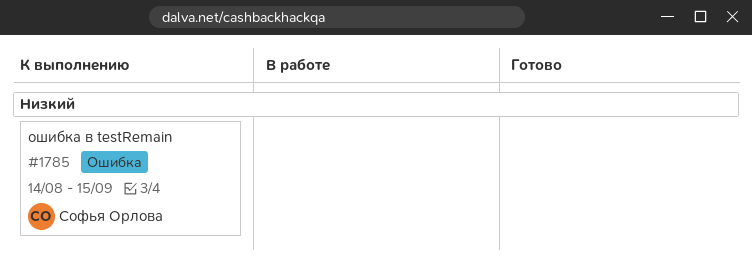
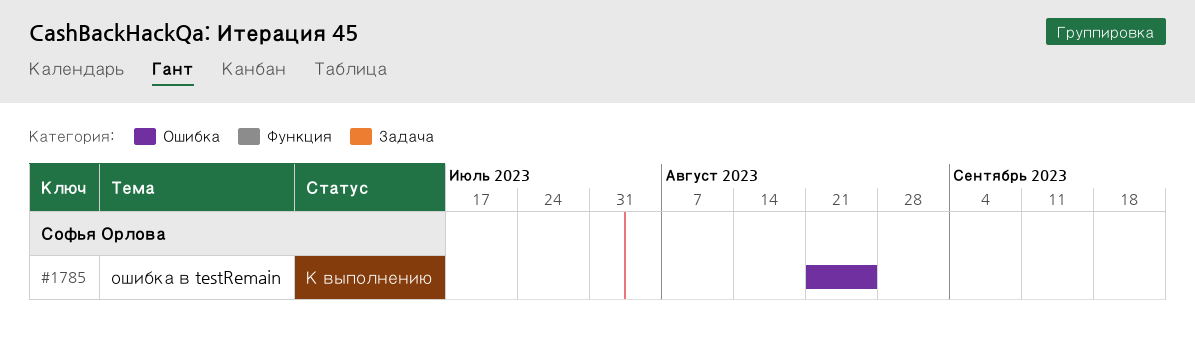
#1785, start: Aug 14 -> Aug 21
#1785, due: Sep 15 -> Aug 25

